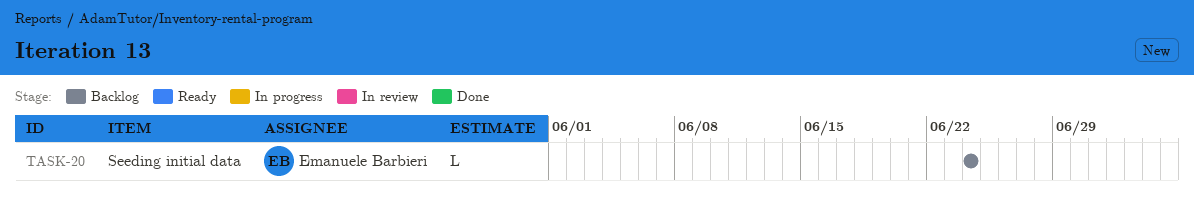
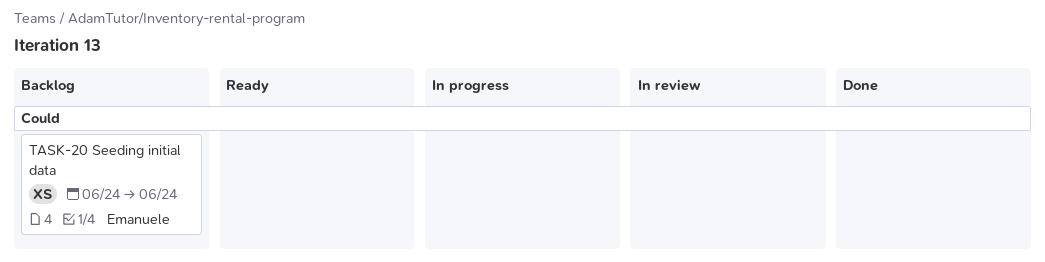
TASK-20, estimate: L -> XS

